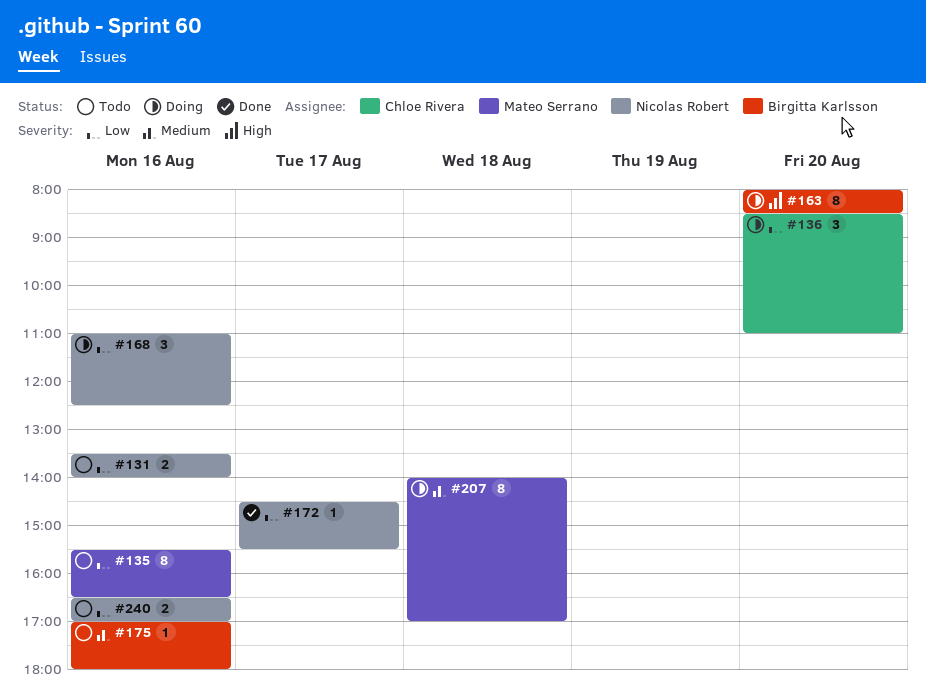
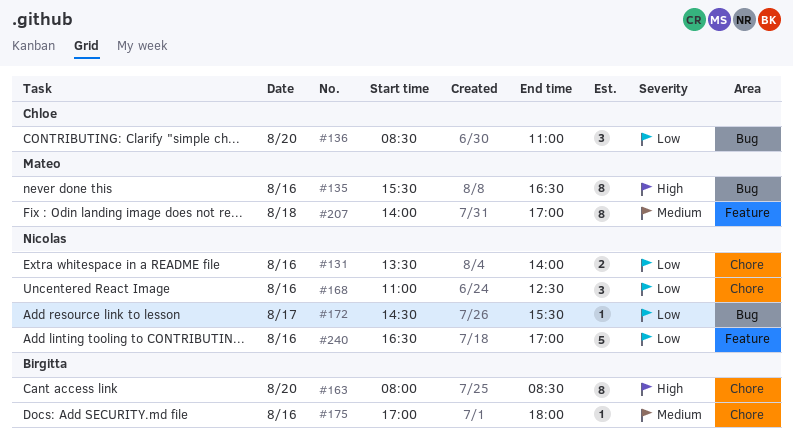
#135, priority: Low -> High
#240, estimate: 2 -> 5

